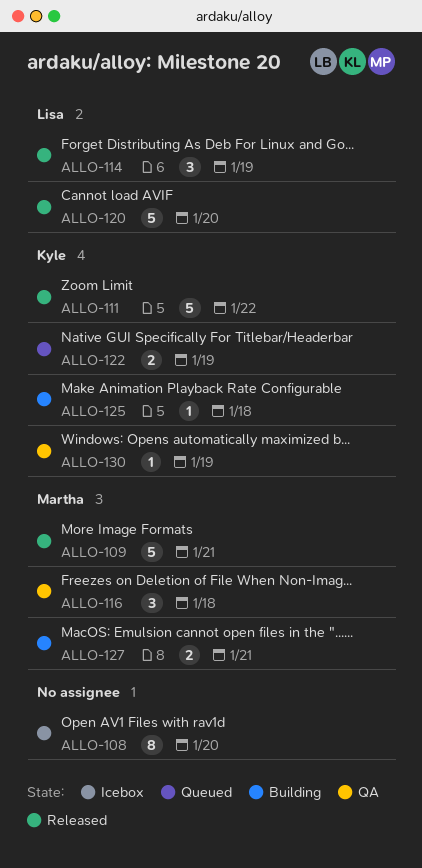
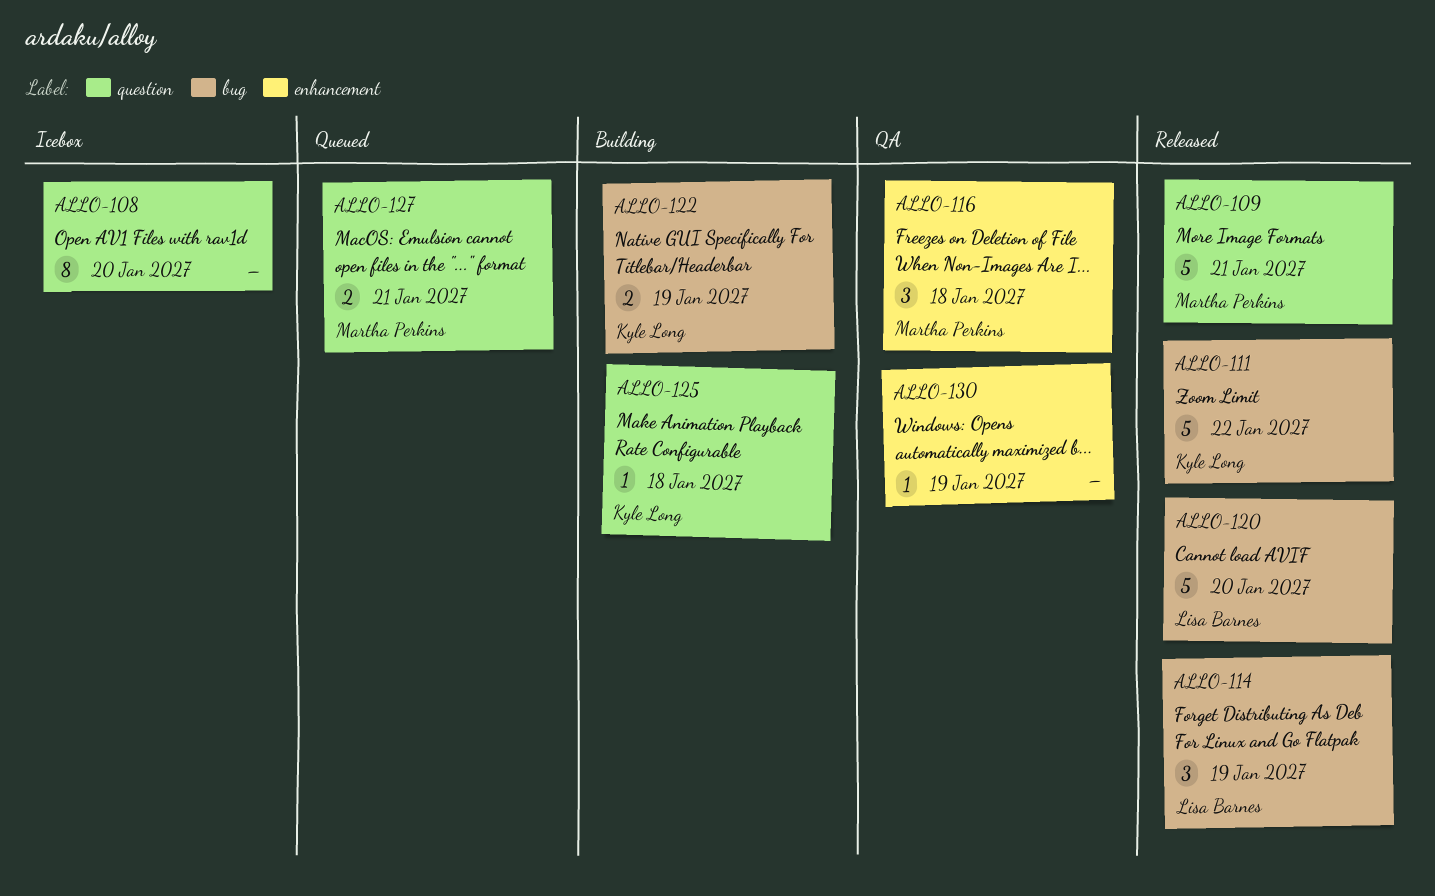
ALLO-122, status: Queued -> Building
ALLO-127, status: Building -> Queued
ALLO-130, owner: Kyle Long -> none

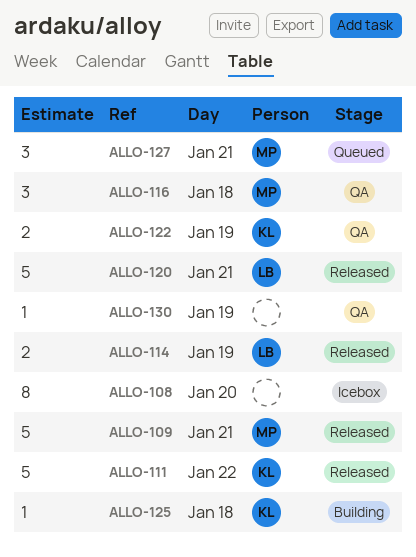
ALLO-114, estimate: 3 -> 2
ALLO-120, day: Jan 20 -> Jan 21
ALLO-122, status: Building -> QA
ALLO-127, estimate: 2 -> 3

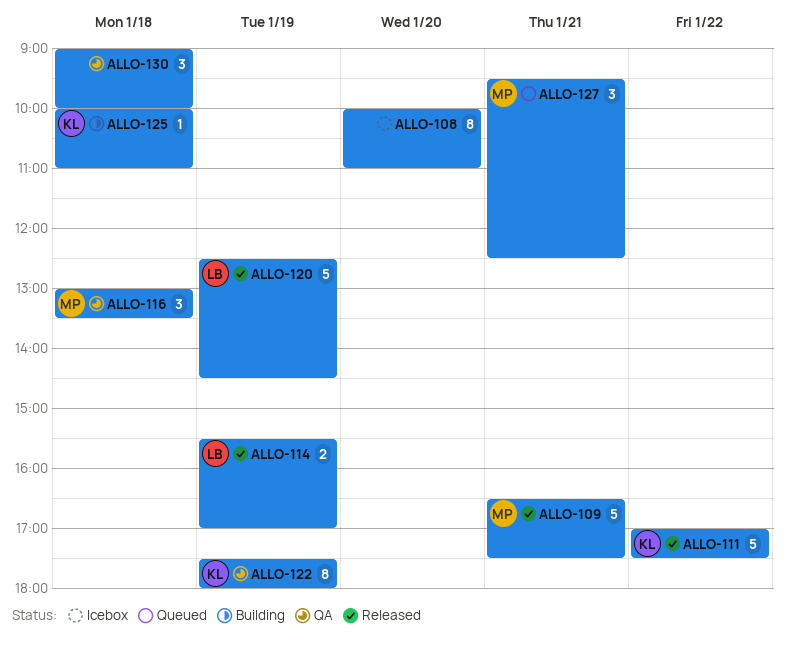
ALLO-120, day: Jan 21 -> Jan 19
ALLO-122, estimate: 2 -> 8
ALLO-130, estimate: 1 -> 3
ALLO-130, day: Jan 19 -> Jan 18

